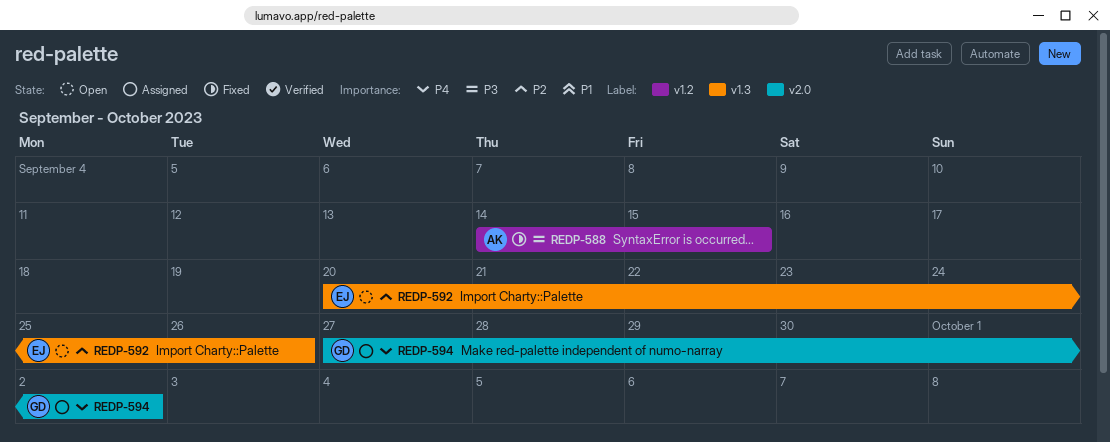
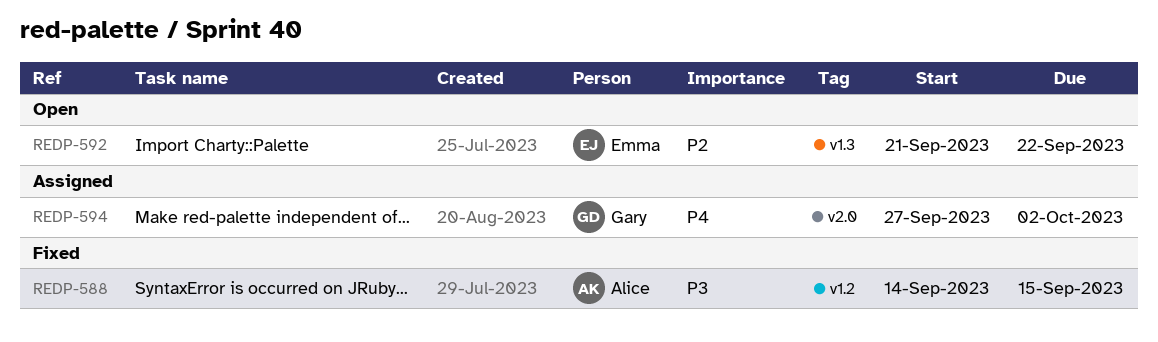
REDP-592, start: Sep 20 -> Sep 21
REDP-592, due: Sep 26 -> Sep 22

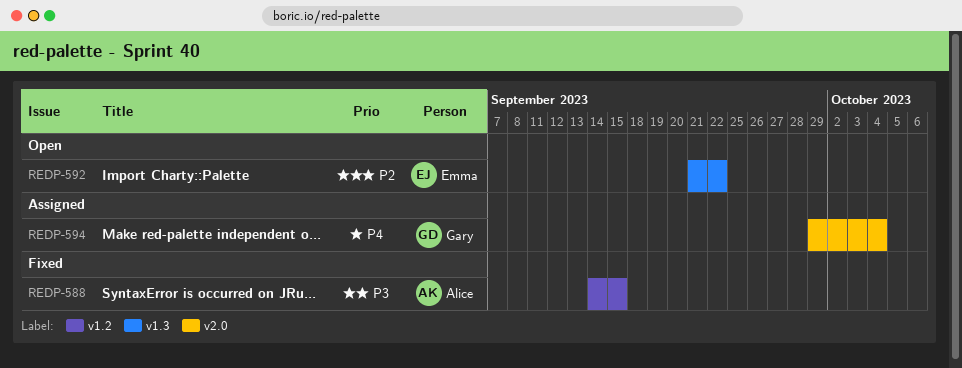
REDP-594, start: Sep 27 -> Sep 29
REDP-594, due: Oct 2 -> Oct 4

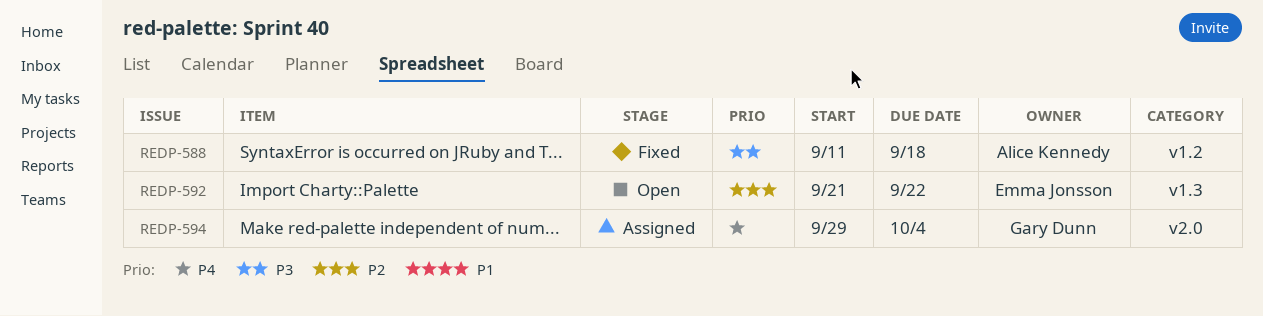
REDP-588, start: Sep 14 -> Sep 11
REDP-588, due: Sep 15 -> Sep 18

